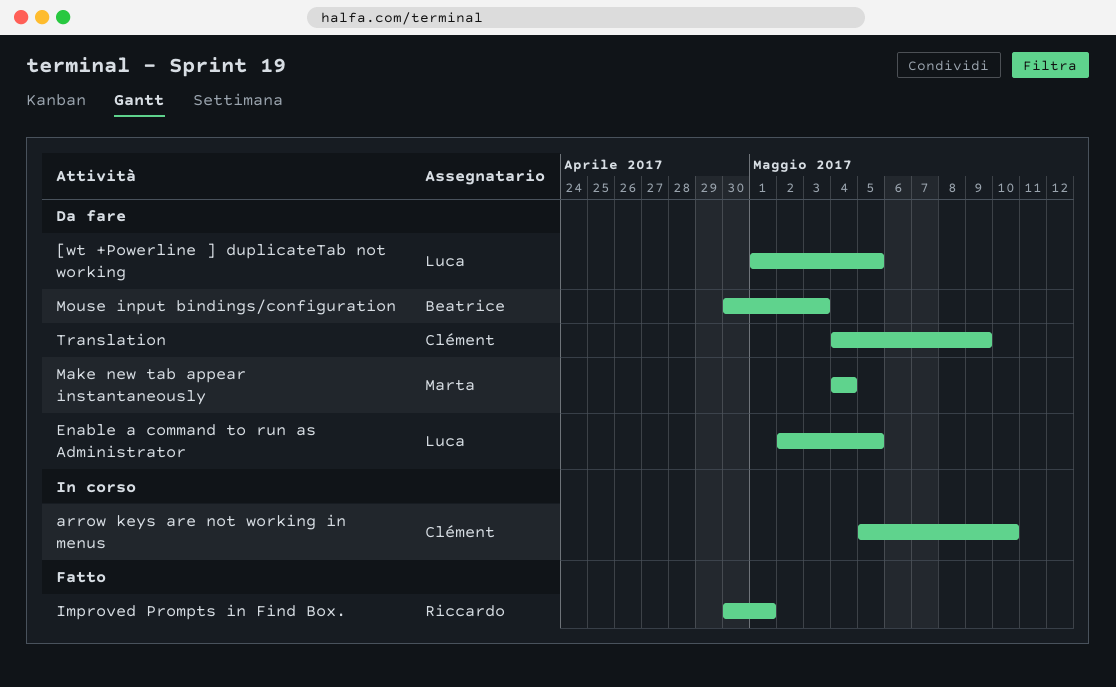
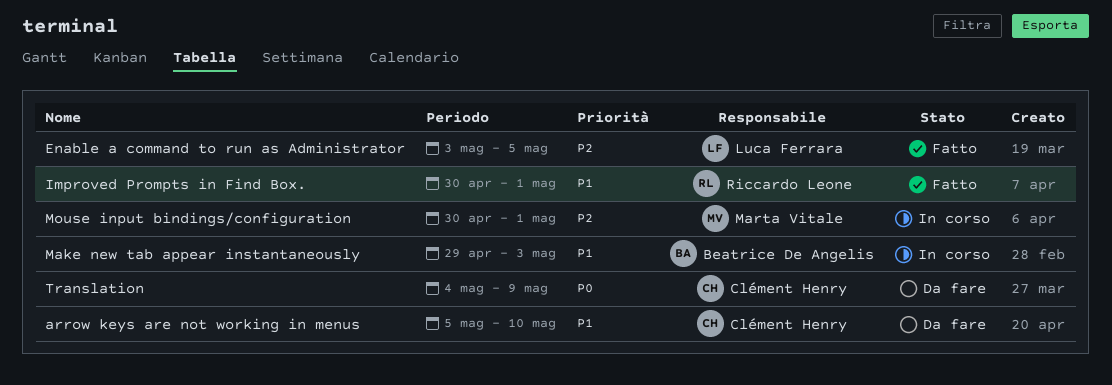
[wt +Powerline ] duplicateTab not working: present -> none
arrow keys are not working in menus, status: In corso -> Da fare
Enable a command to run as Administrator, status: Da fare -> Fatto
Enable a command to run as Administrator, start: May 2 -> May 3
Make new tab appear instantaneously, status: Da fare -> In corso
Make new tab appear instantaneously, owner: Marta Vitale -> Beatrice De Angelis
Make new tab appear instantaneously, start: May 4 -> Apr 29
Make new tab appear instantaneously, due: May 4 -> May 3
Mouse input bindings/configuration, status: Da fare -> In corso
Mouse input bindings/configuration, owner: Beatrice De Angelis -> Marta Vitale
Mouse input bindings/configuration, due: May 3 -> May 1

